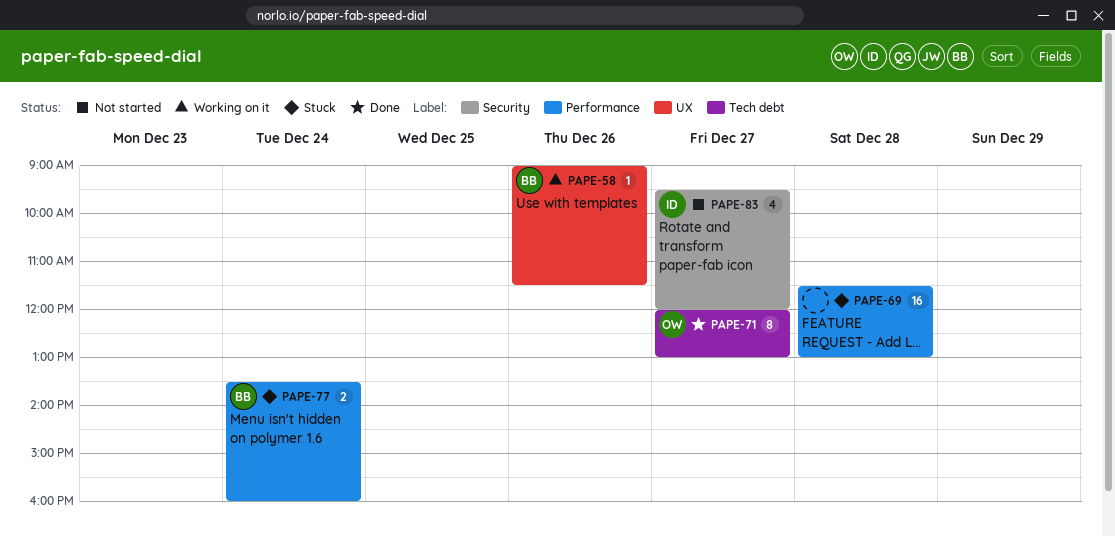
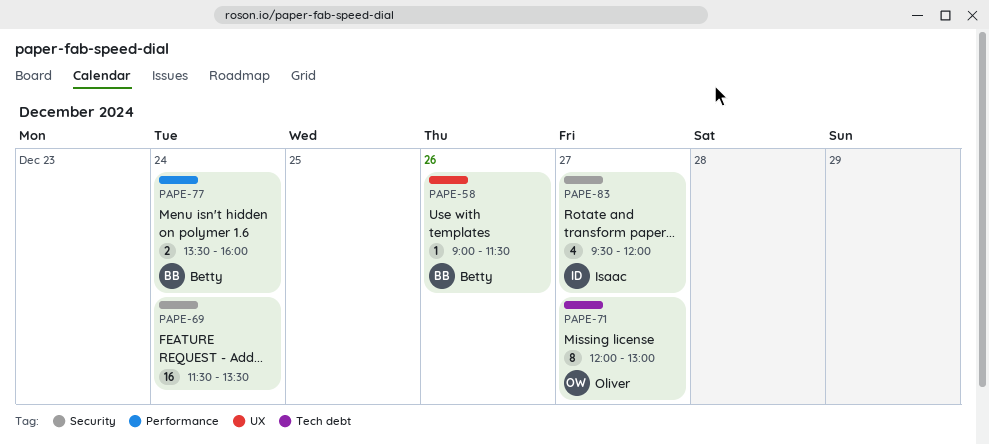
PAPE-69, label: Performance -> Security
PAPE-69, day: Dec 28 -> Dec 24
PAPE-69, ends: 13:00 -> 13:30

